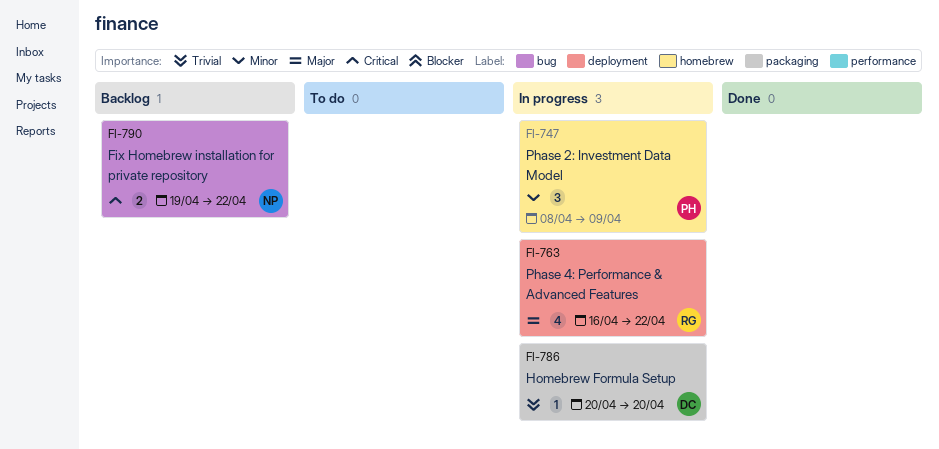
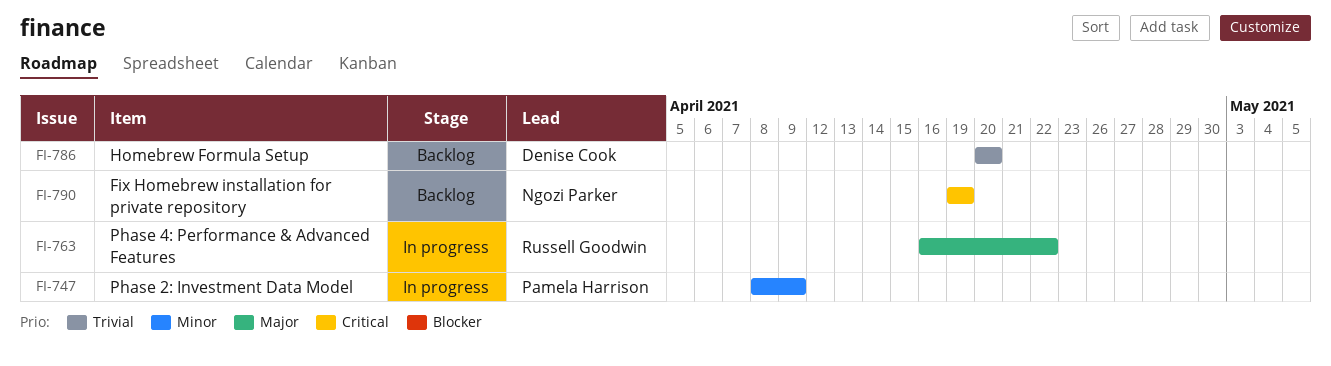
FI-786, status: In progress -> Backlog
FI-790, due: Apr 22 -> Apr 19

